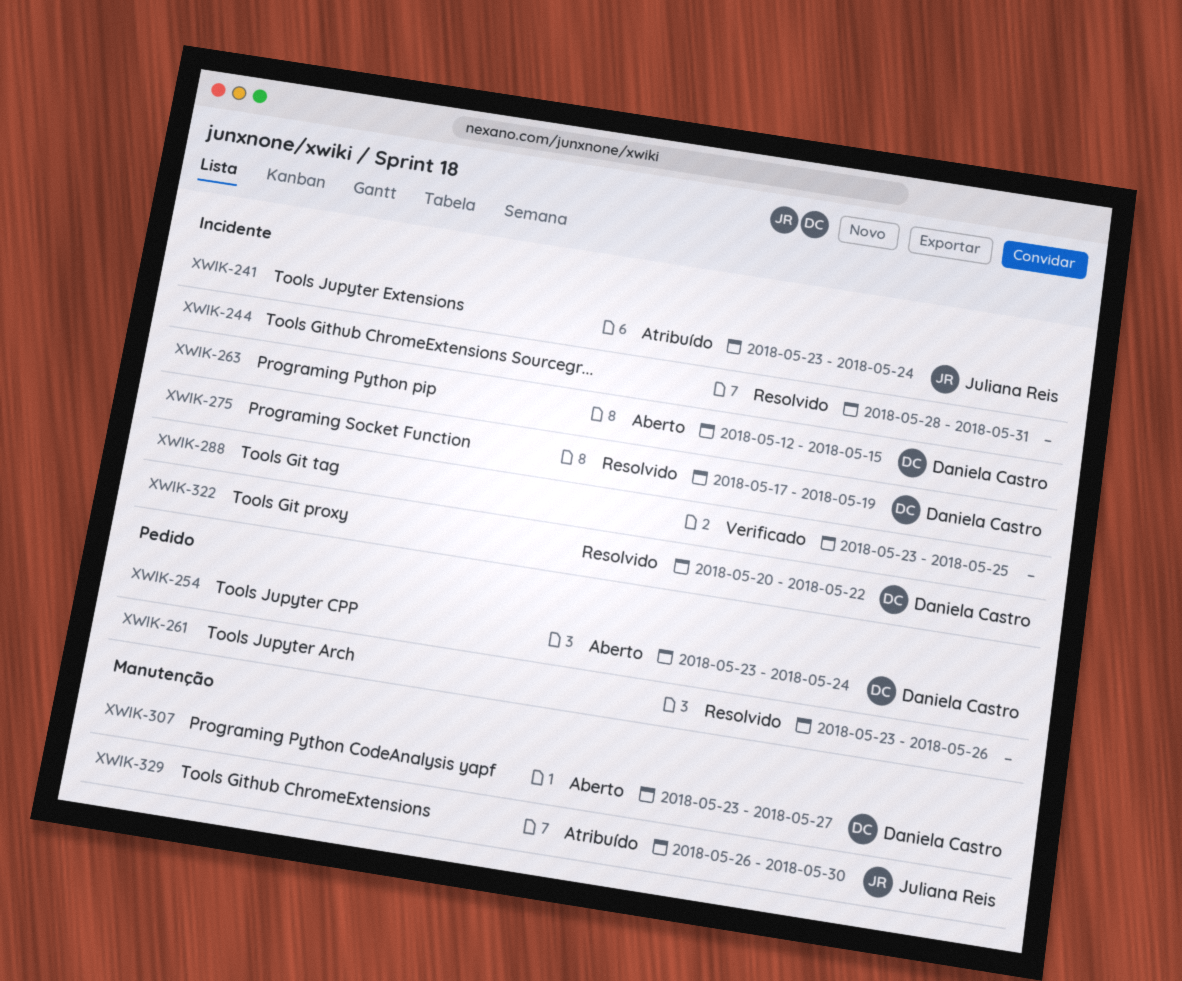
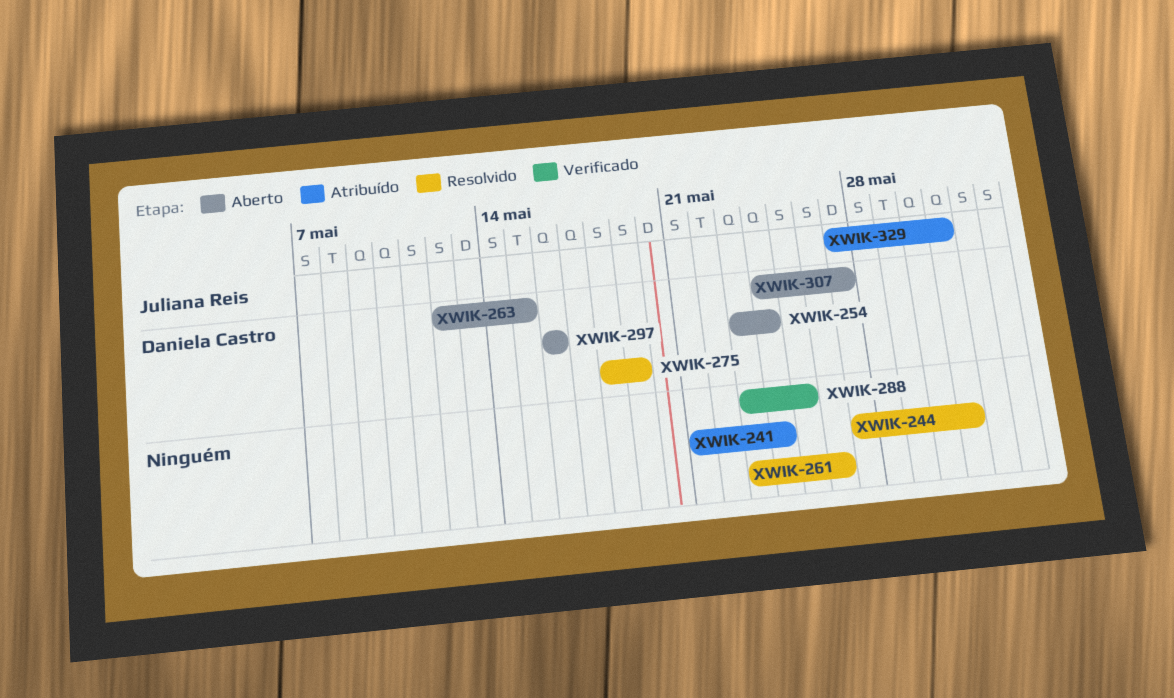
XWIK-241, owner: Juliana Reis -> none
XWIK-241, start: May 23 -> May 21
XWIK-244, start: May 28 -> May 27
XWIK-275, start: May 17 -> May 18
XWIK-297: none -> present
XWIK-307, start: May 23 -> May 24
XWIK-322: present -> none
XWIK-329, start: May 26 -> May 27
XWIK-329, due: May 30 -> May 31

